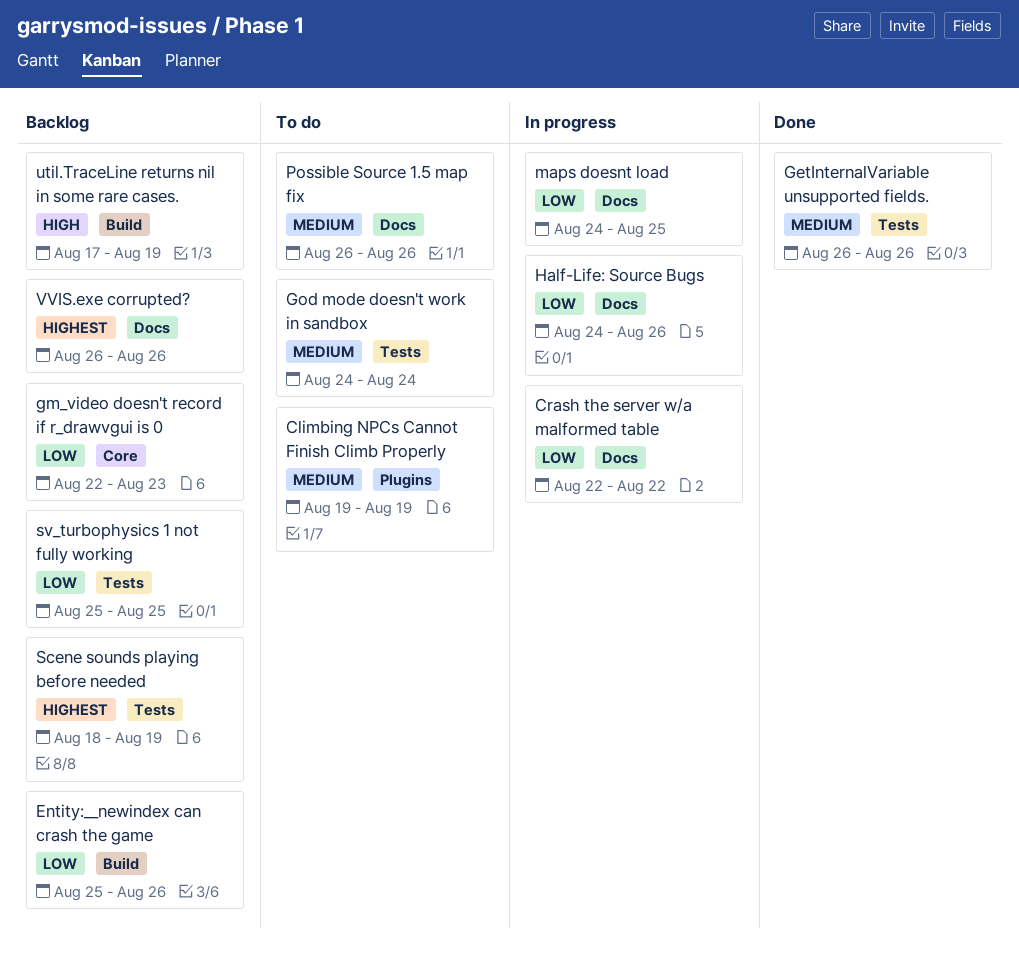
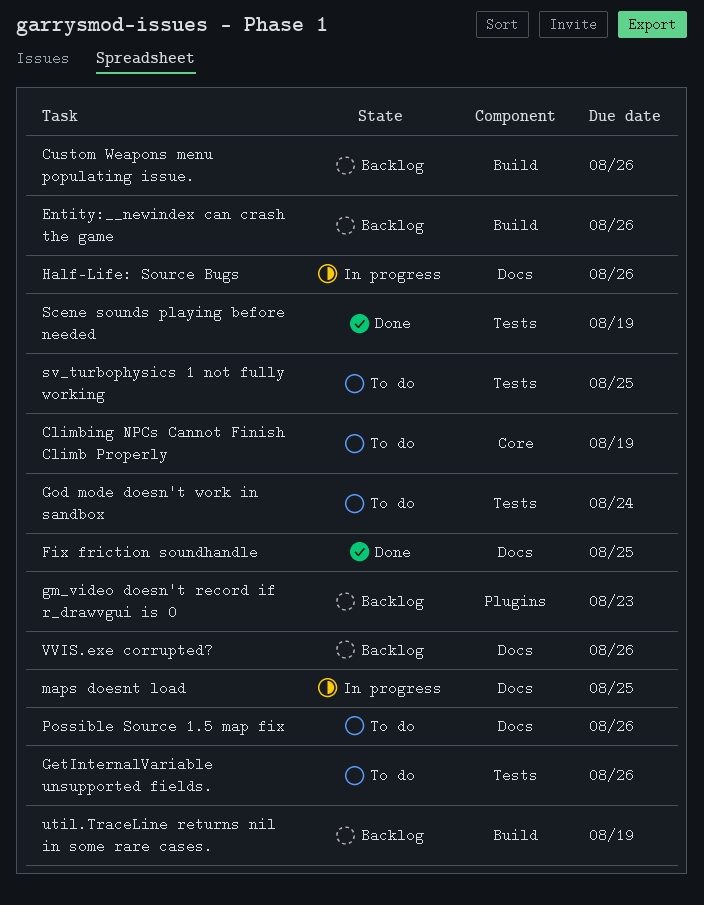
Climbing NPCs Cannot Finish Climb Properly, label: Plugins -> Core
Crash the server w/a malformed table: present -> none
Custom Weapons menu populating issue.: none -> present
Fix friction soundhandle: none -> present
GetInternalVariable unsupported fields., status: Done -> To do
gm_video doesn't record if r_drawvgui is 0, label: Core -> Plugins
Scene sounds playing before needed, status: Backlog -> Done
sv_turbophysics 1 not fully working, status: Backlog -> To do

